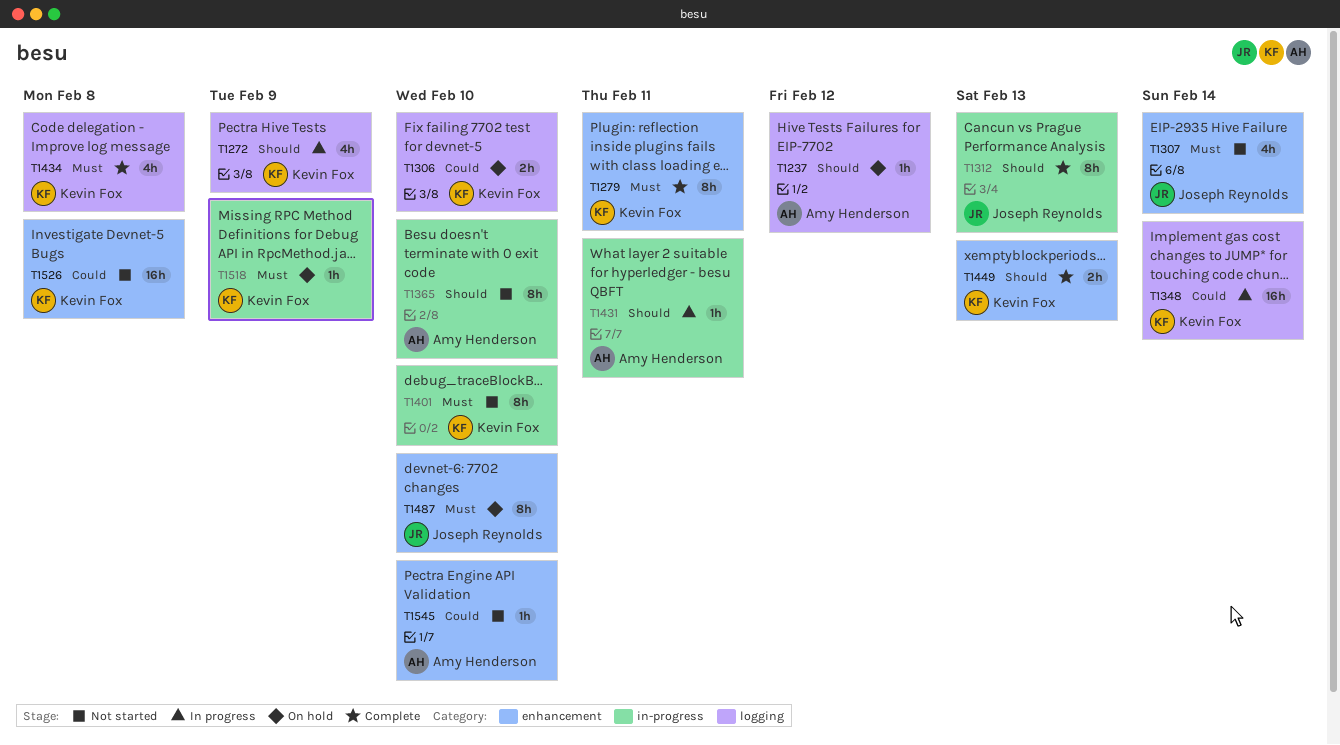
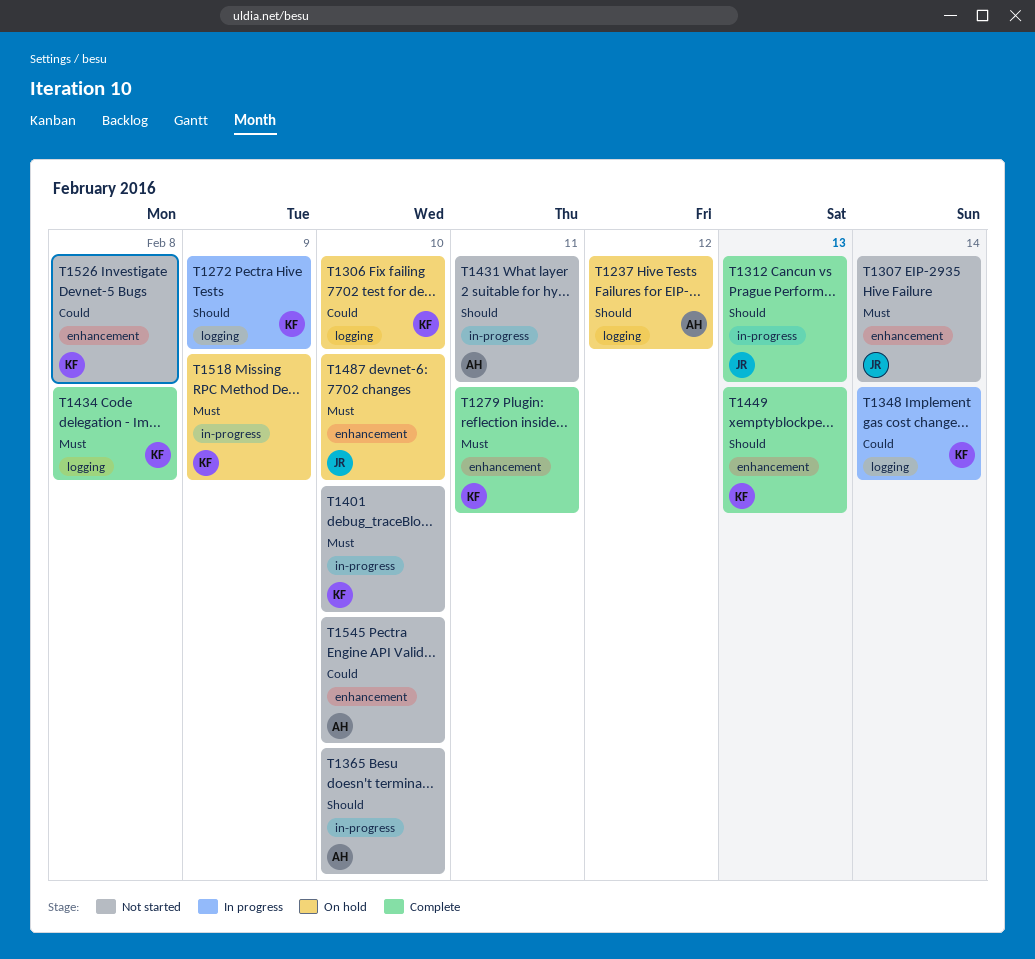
T1431, status: In progress -> Not started

